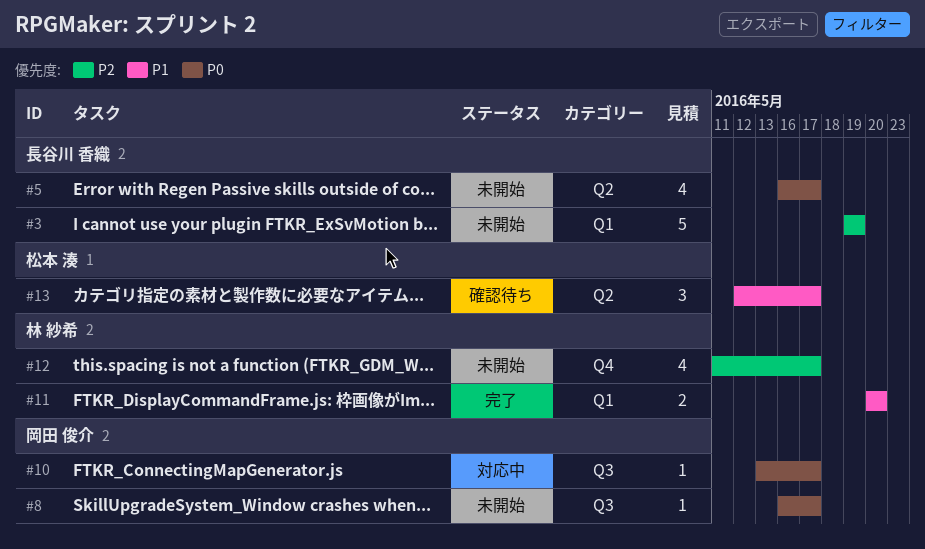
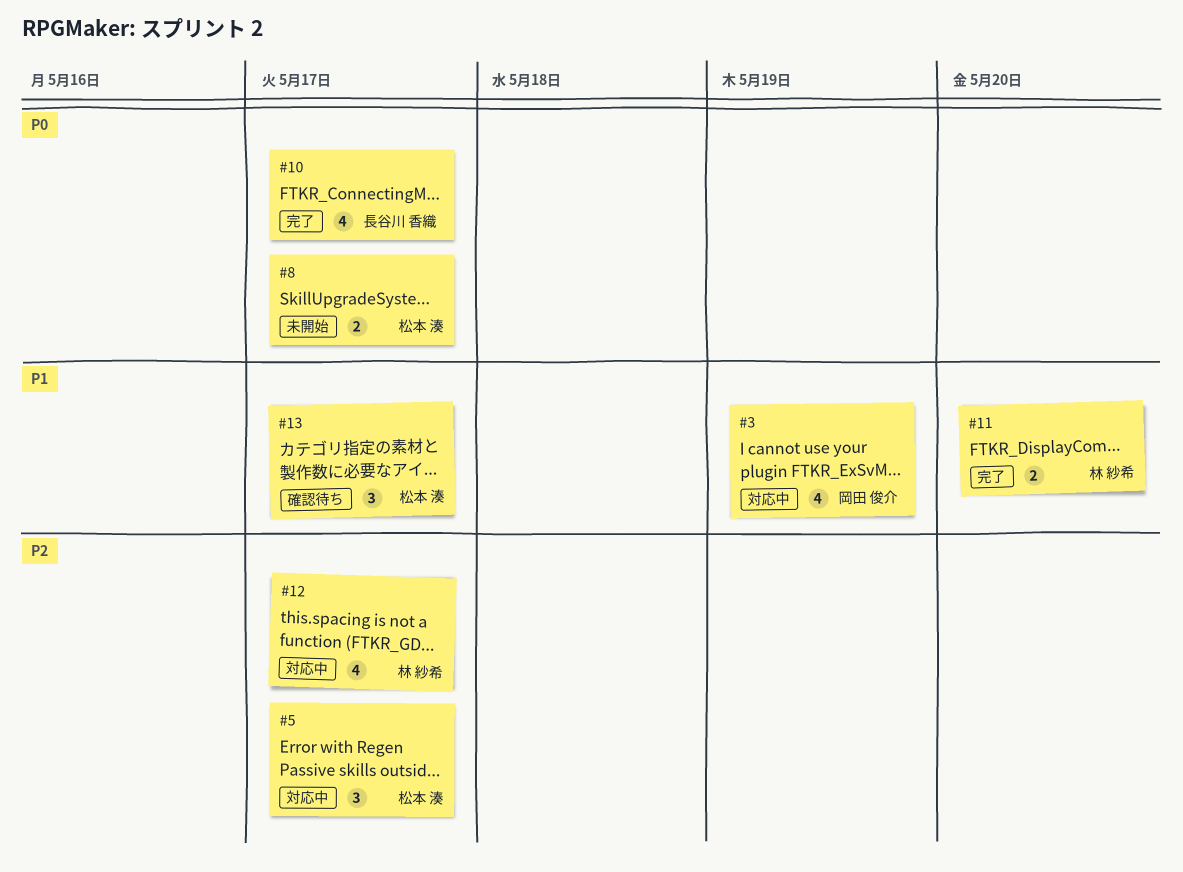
#3, status: 未開始 -> 対応中
#3, owner: 長谷川 香織 -> 岡田 俊介
#3, priority: P2 -> P1
#3, estimate: 5 -> 4
#5, status: 未開始 -> 対応中
#5, owner: 長谷川 香織 -> 松本 湊
#5, priority: P0 -> P2
#5, estimate: 4 -> 3
#8, owner: 岡田 俊介 -> 松本 湊
#8, estimate: 1 -> 2
#10, status: 対応中 -> 完了
#10, owner: 岡田 俊介 -> 長谷川 香織
#10, estimate: 1 -> 4
#12, status: 未開始 -> 対応中

